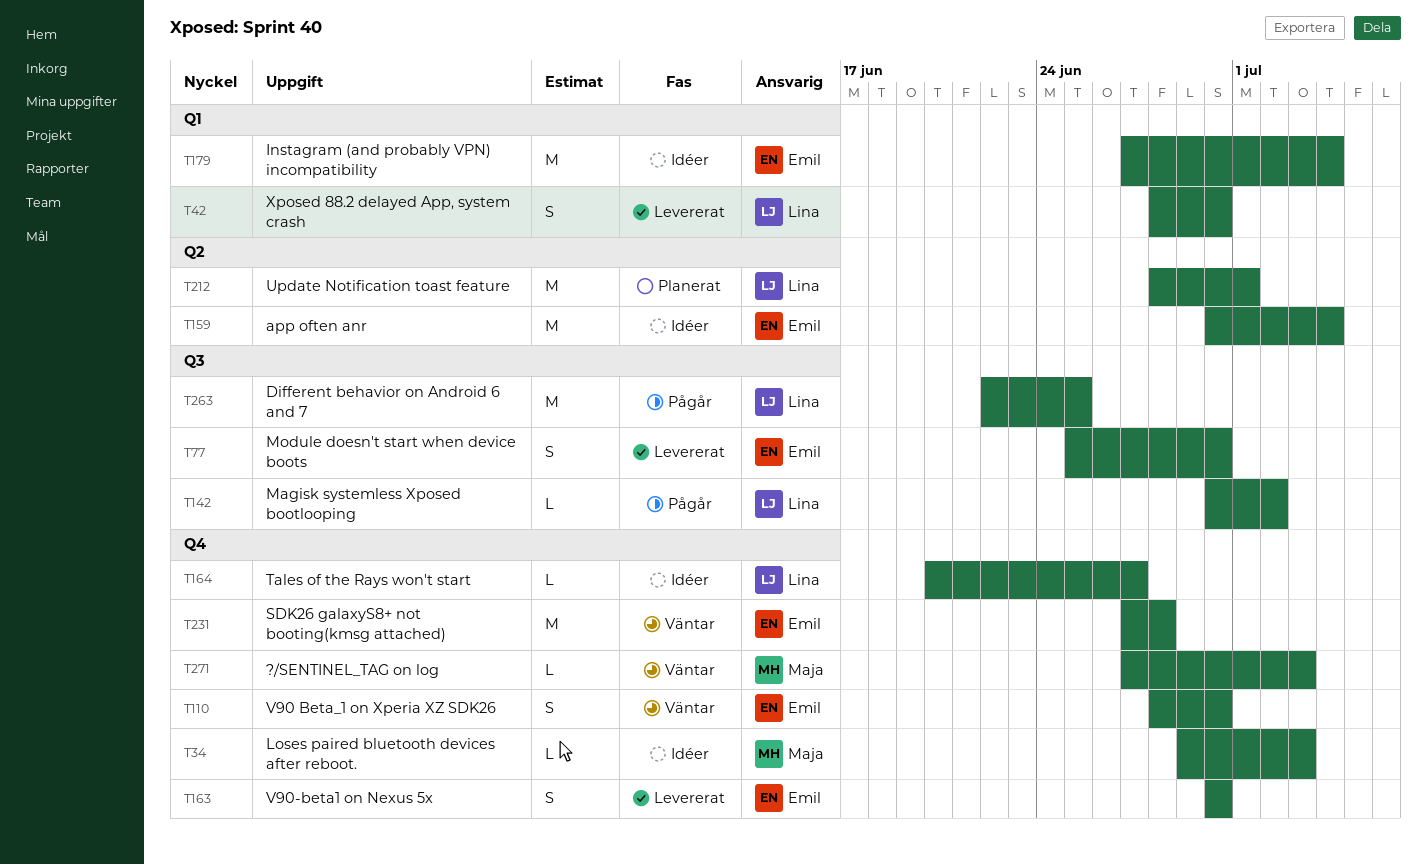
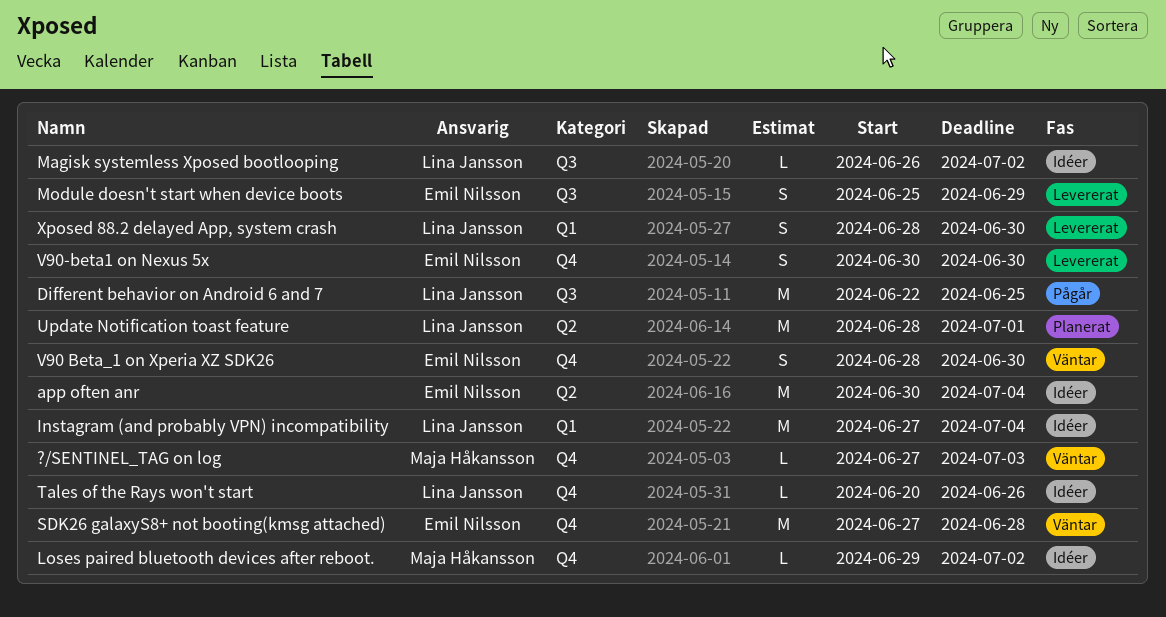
Instagram (and probably VPN) incompatibility, owner: Emil Nilsson -> Lina Jansson
Loses paired bluetooth devices after reboot., due: Jul 3 -> Jul 2
Magisk systemless Xposed bootlooping, status: Pågår -> Idéer
Magisk systemless Xposed bootlooping, start: Jun 30 -> Jun 26
Module doesn't start when device boots, due: Jun 30 -> Jun 29
Tales of the Rays won't start, due: Jun 27 -> Jun 26

